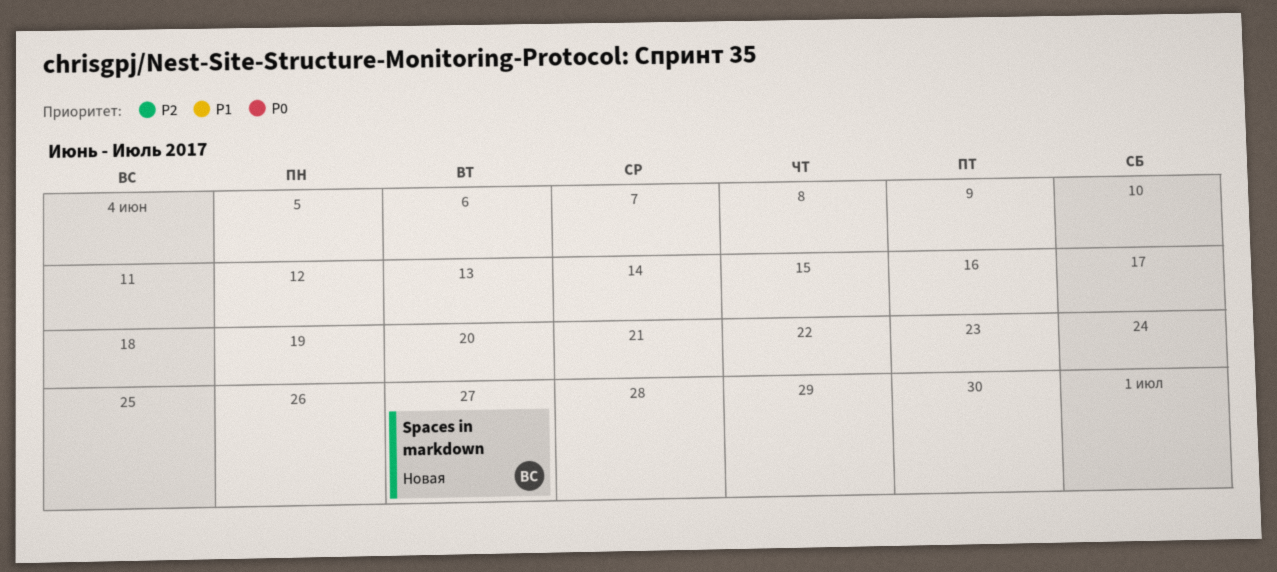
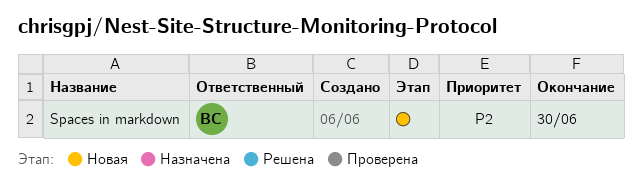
Spaces in markdown, due: Jun 27 -> Jun 30

